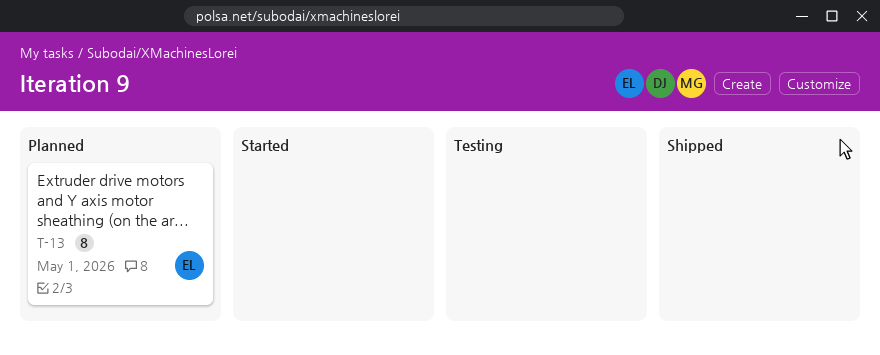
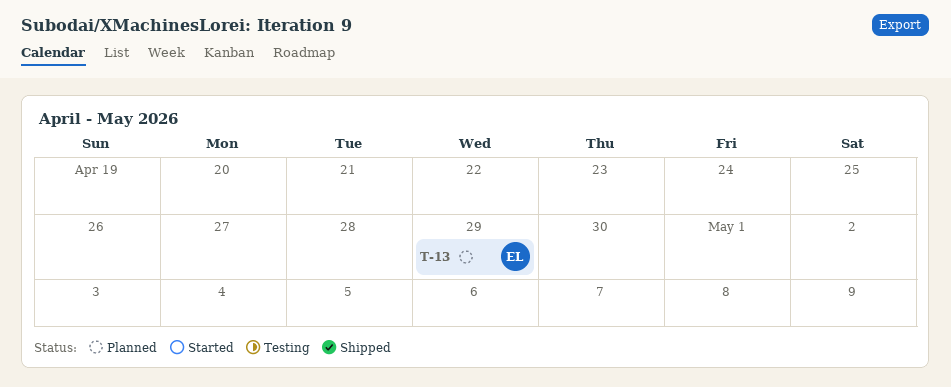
T-13, due: May 1 -> Apr 29

